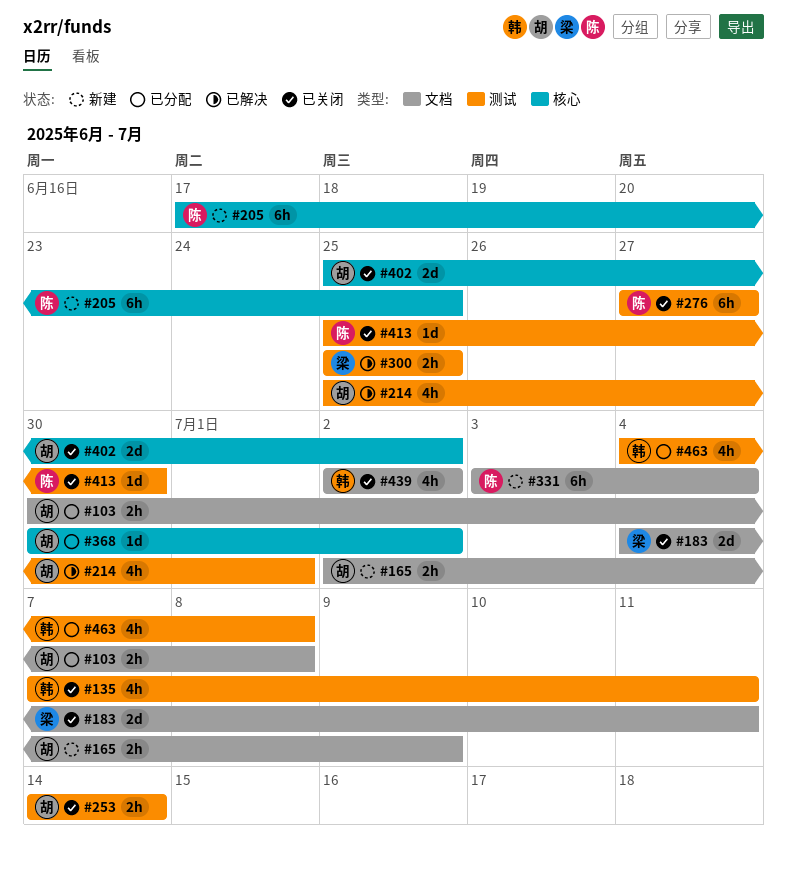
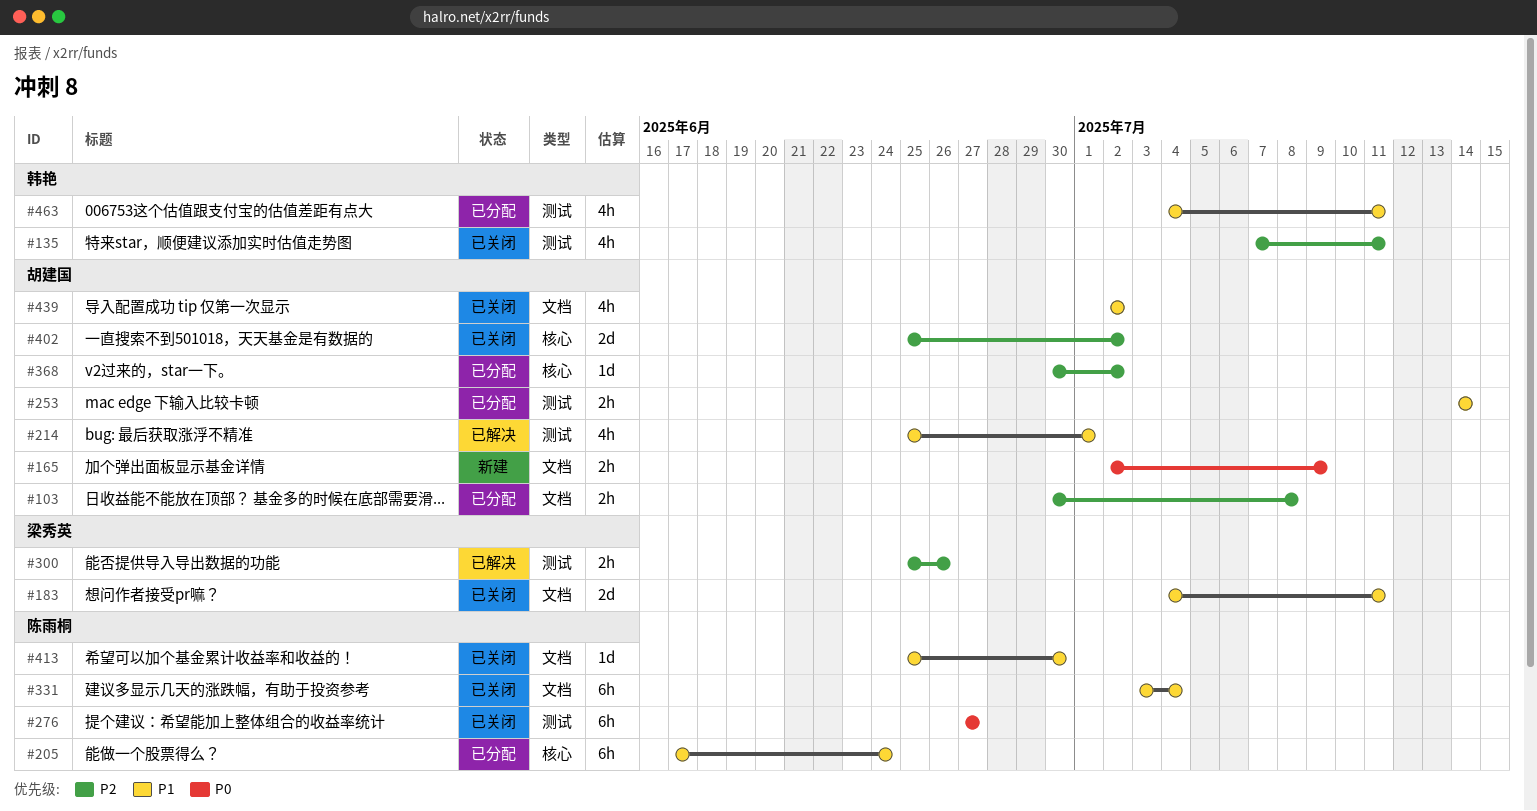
#205, status: 新建 -> 已分配
#205, due: Jun 25 -> Jun 24
#253, status: 已关闭 -> 已分配
#300, due: Jun 25 -> Jun 26
#331, status: 新建 -> 已关闭
#413, label: 测试 -> 文档
#439, owner: 韩艳 -> 胡建国
#463, due: Jul 8 -> Jul 11

